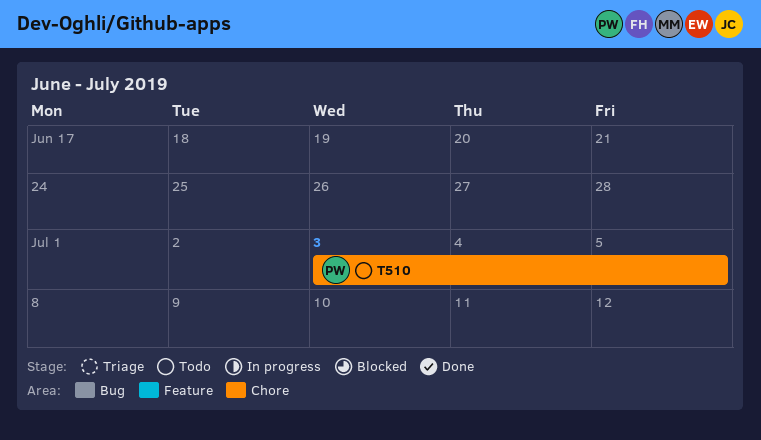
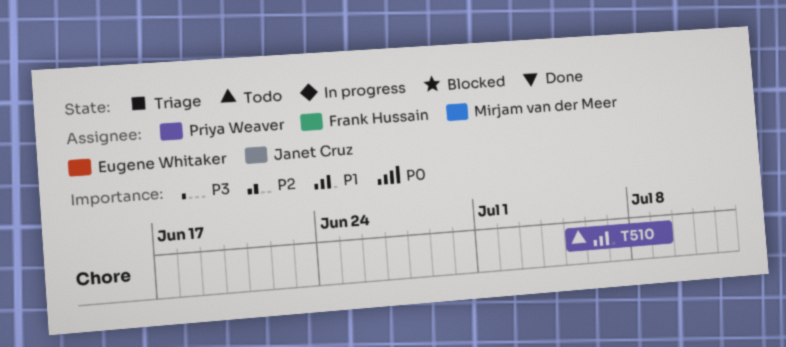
T510, start: Jul 3 -> Jul 5
T510, due: Jul 5 -> Jul 9

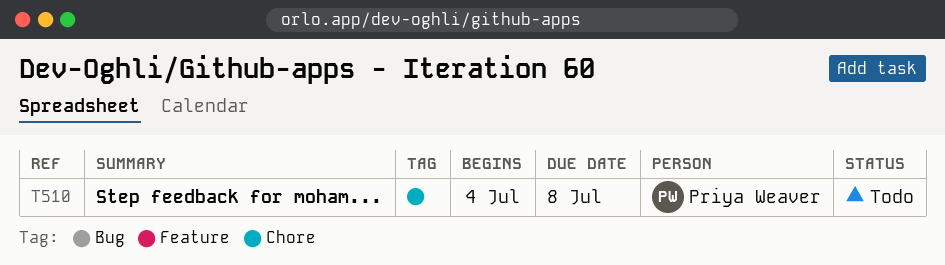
T510, start: Jul 5 -> Jul 4
T510, due: Jul 9 -> Jul 8

